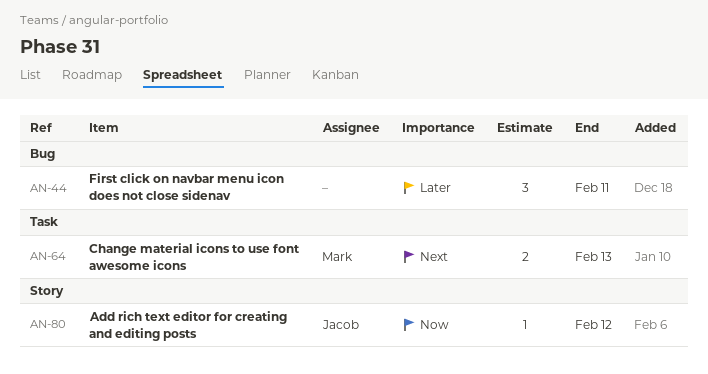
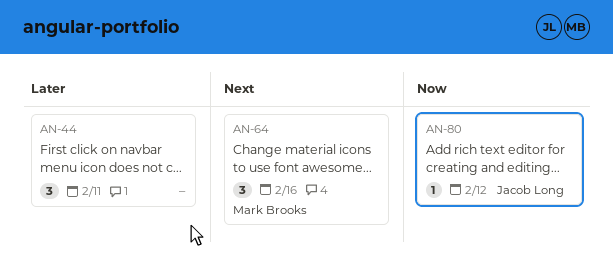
AN-64, estimate: 2 -> 3
AN-64, due: Feb 13 -> Feb 16

